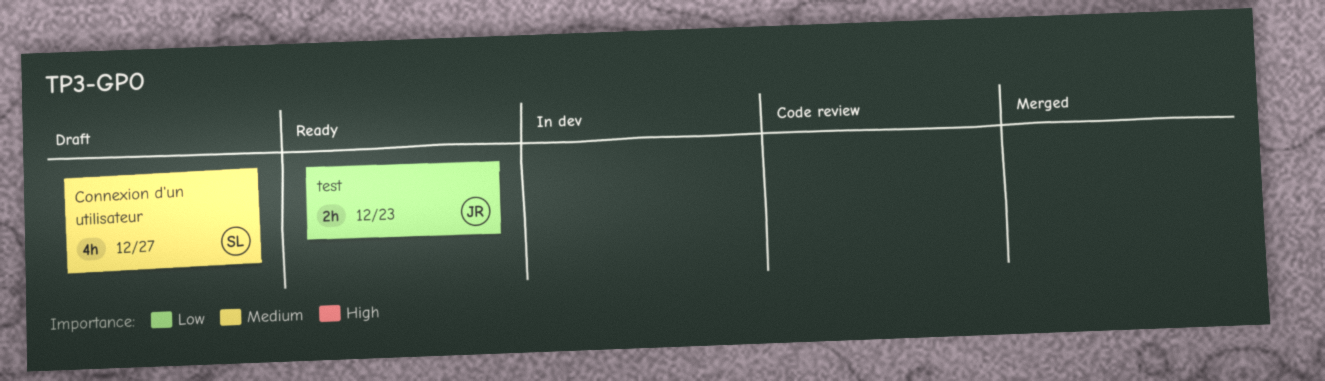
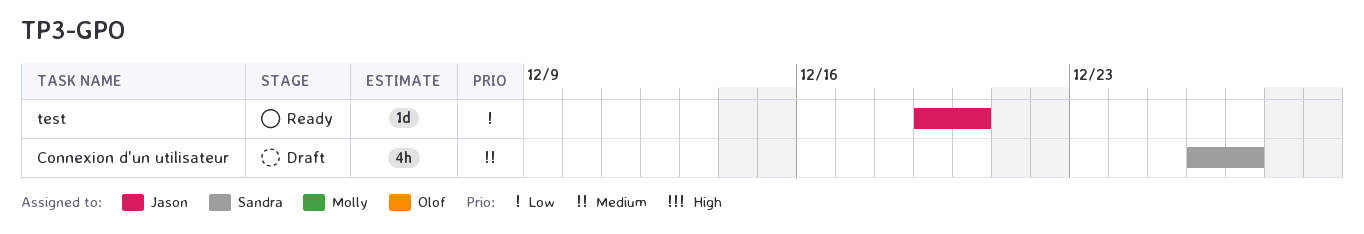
test, estimate: 2h -> 1d
test, due: Dec 23 -> Dec 20

